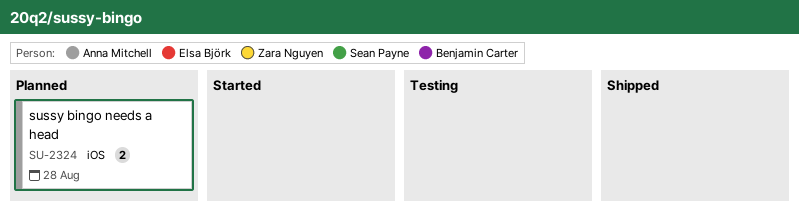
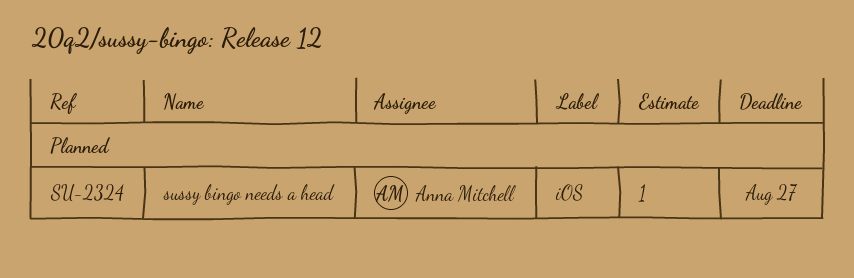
SU-2324, estimate: 2 -> 1
SU-2324, due: Aug 28 -> Aug 27

